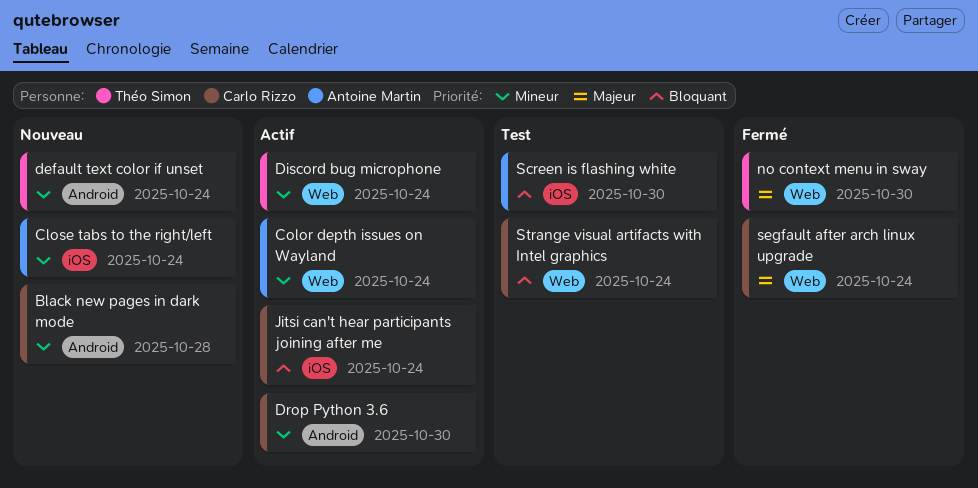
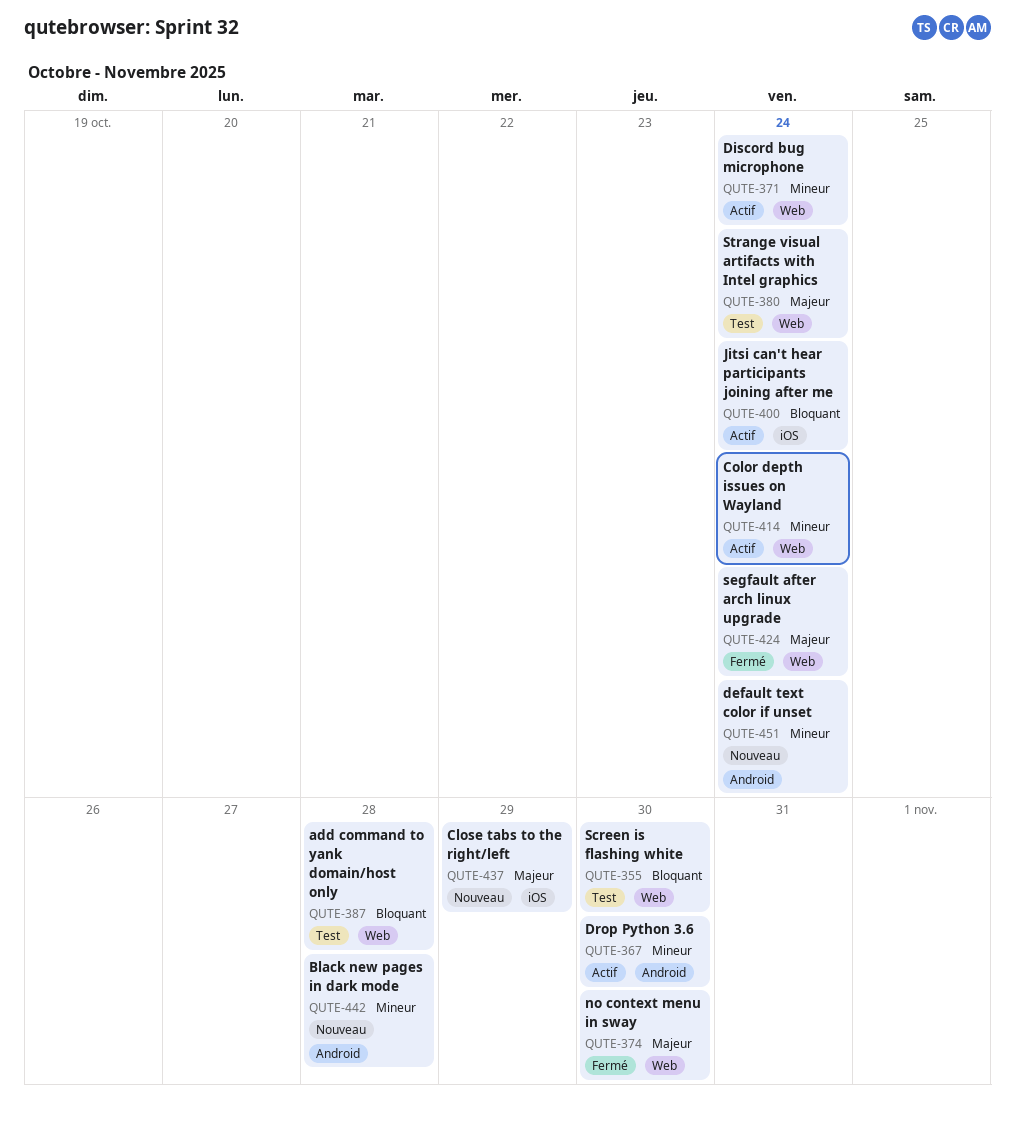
add command to yank domain/host only: none -> present
Close tabs to the right/left, priority: Mineur -> Majeur
Close tabs to the right/left, due: Oct 24 -> Oct 29
Screen is flashing white, label: iOS -> Web
Strange visual artifacts with Intel graphics, priority: Bloquant -> Majeur

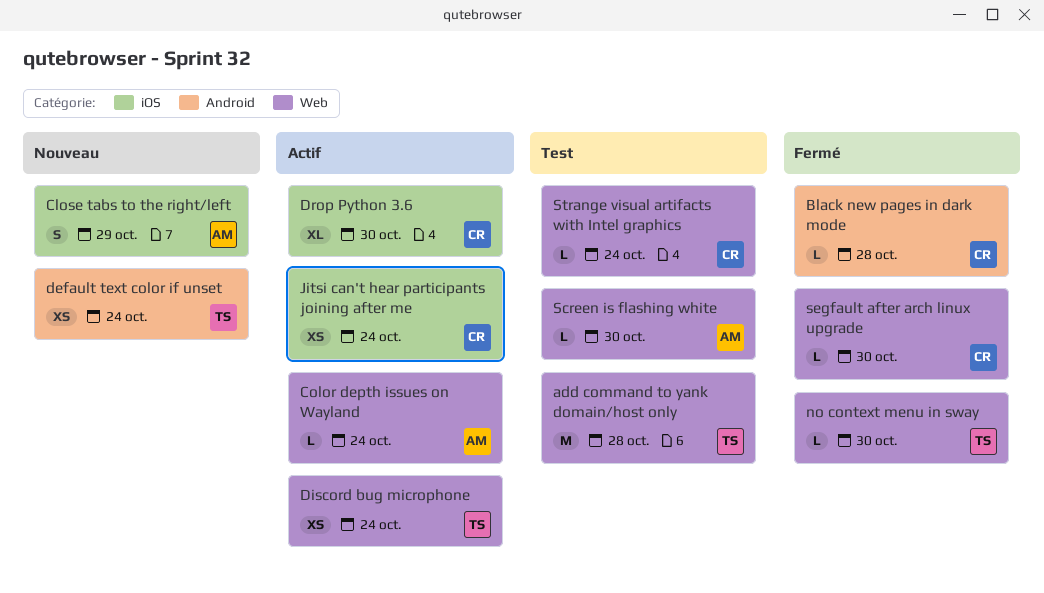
Black new pages in dark mode, status: Nouveau -> Fermé
Drop Python 3.6, label: Android -> iOS
segfault after arch linux upgrade, due: Oct 24 -> Oct 30

